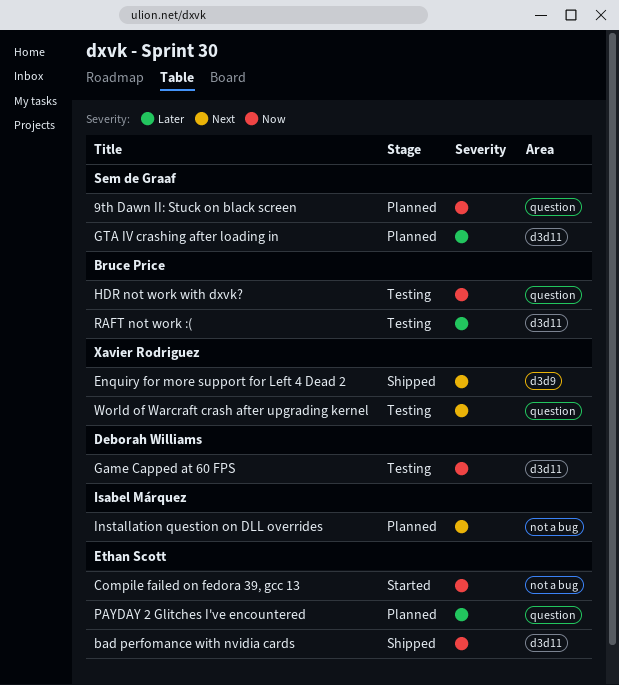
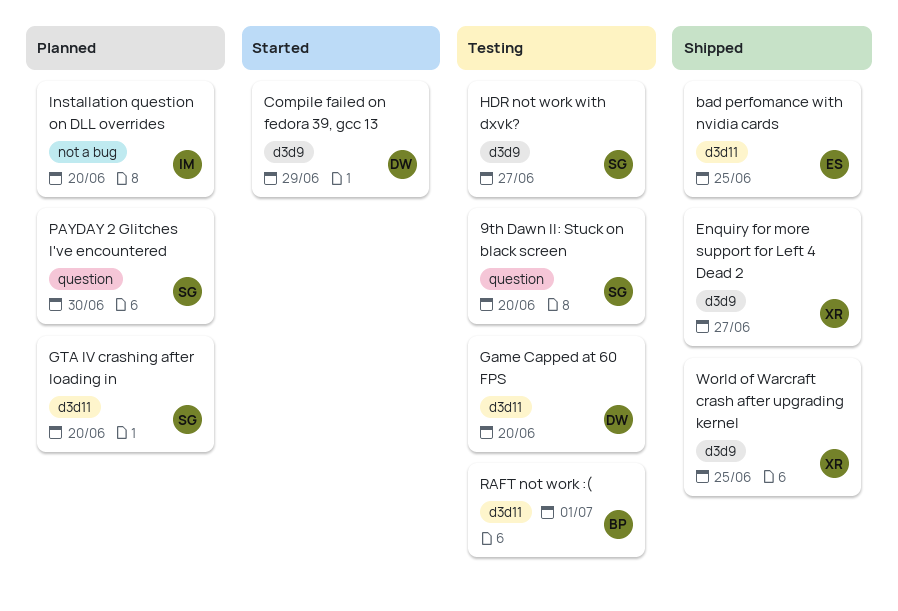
9th Dawn II: Stuck on black screen, status: Planned -> Testing
Compile failed on fedora 39, gcc 13, owner: Ethan Scott -> Deborah Williams
Compile failed on fedora 39, gcc 13, label: not a bug -> d3d9
HDR not work with dxvk?, owner: Bruce Price -> Sem de Graaf
HDR not work with dxvk?, label: question -> d3d9
PAYDAY 2 Glitches I've encountered, owner: Ethan Scott -> Sem de Graaf
World of Warcraft crash after upgrading kernel, status: Testing -> Shipped
World of Warcraft crash after upgrading kernel, label: question -> d3d9

